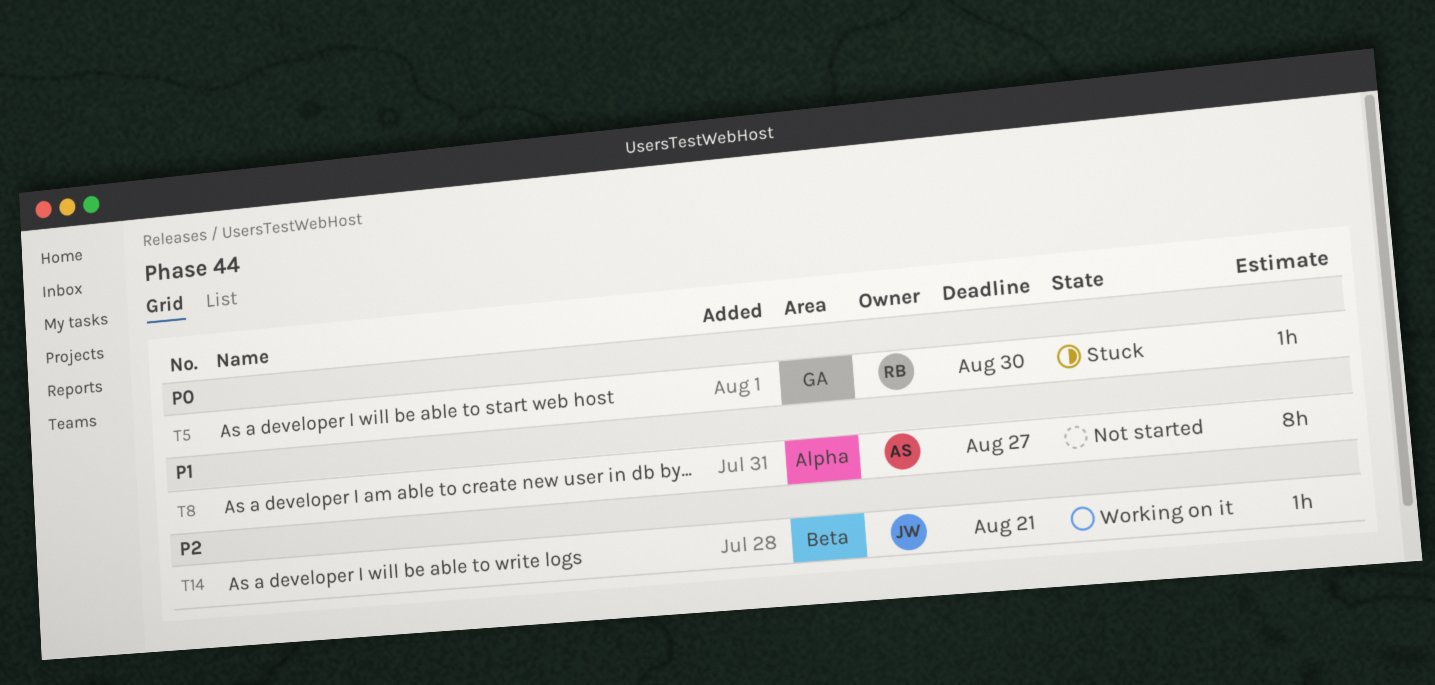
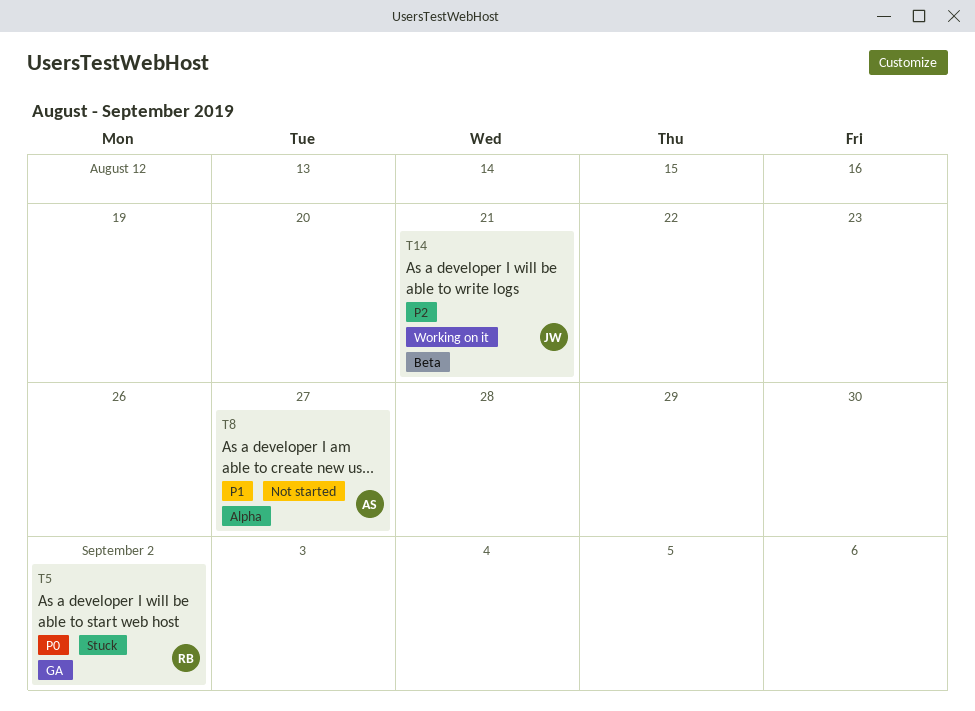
T5, due: Aug 30 -> Sep 2

